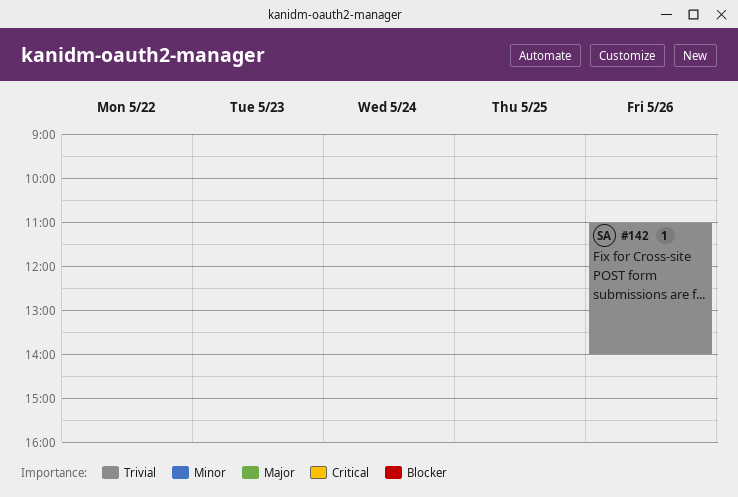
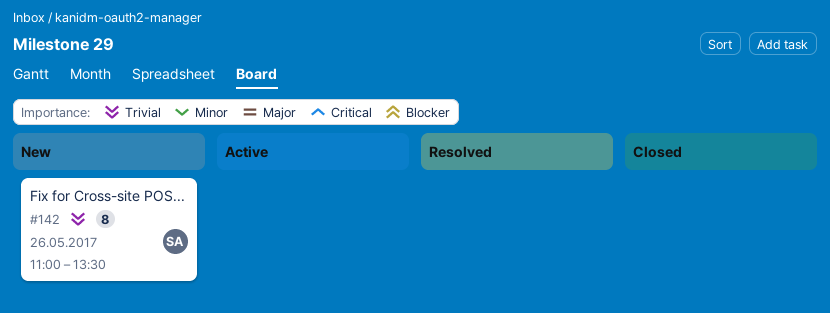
#142, estimate: 1 -> 8
#142, ends: 14:00 -> 13:30

